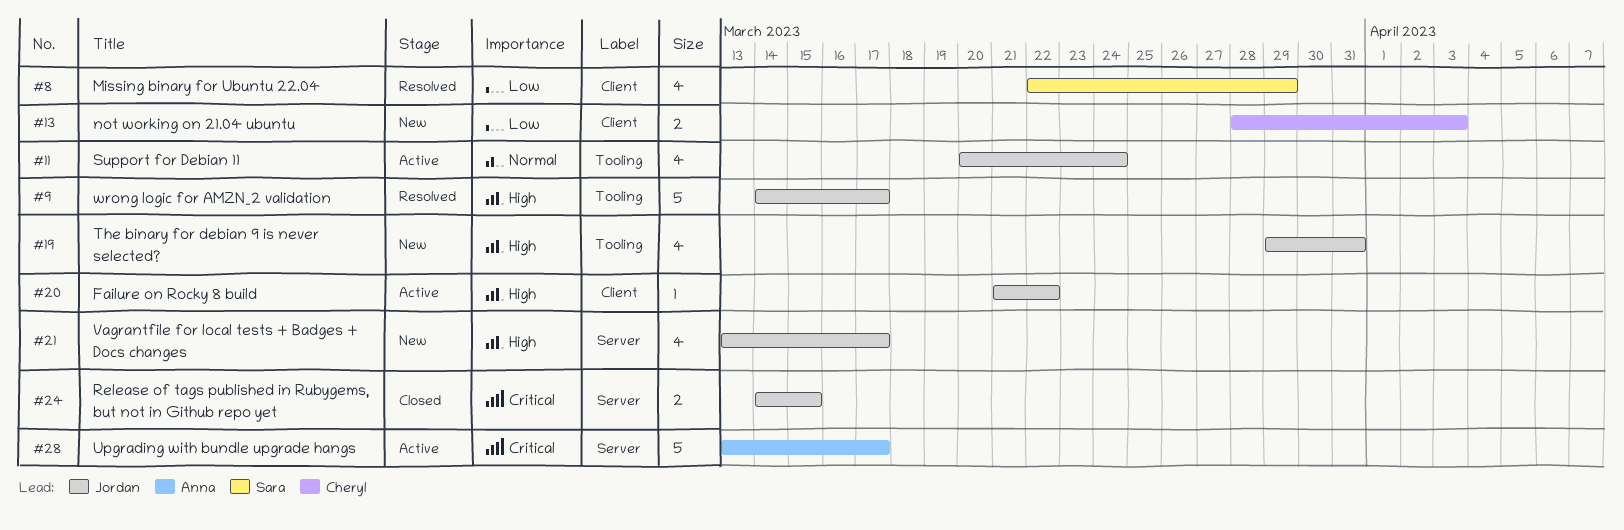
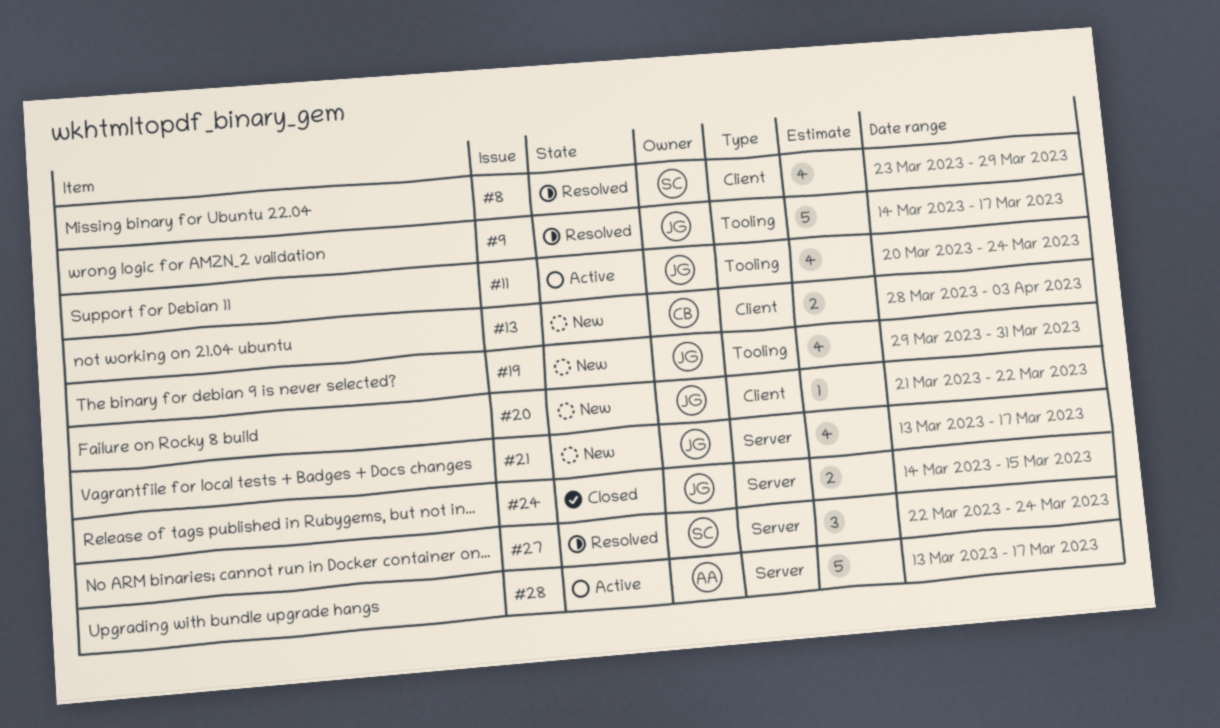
#8, start: Mar 22 -> Mar 23
#20, status: Active -> New
#27: none -> present

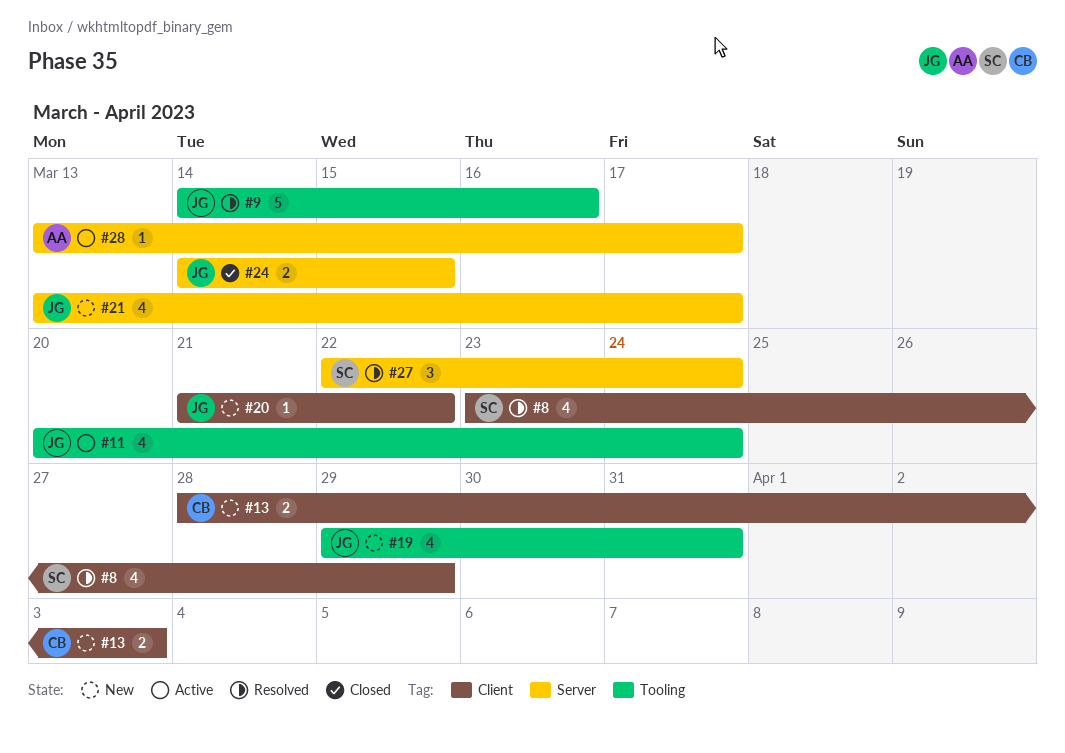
#9, due: Mar 17 -> Mar 16
#28, estimate: 5 -> 1

